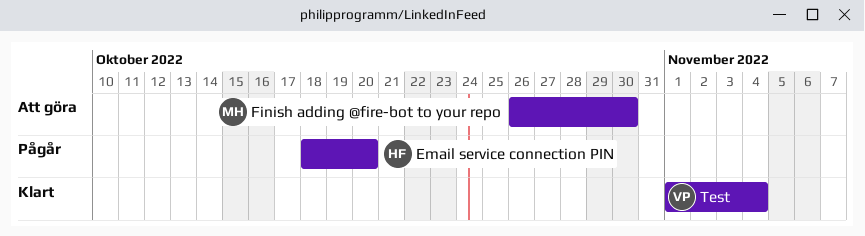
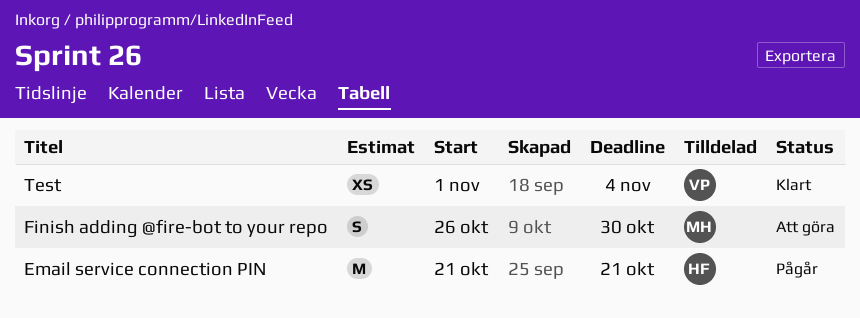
Email service connection PIN, start: Oct 18 -> Oct 21
Email service connection PIN, due: Oct 20 -> Oct 21

